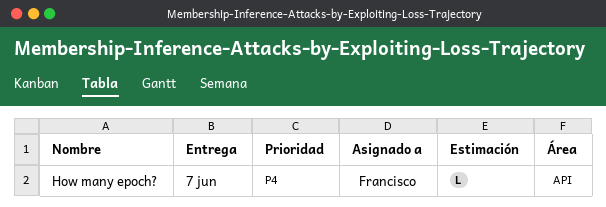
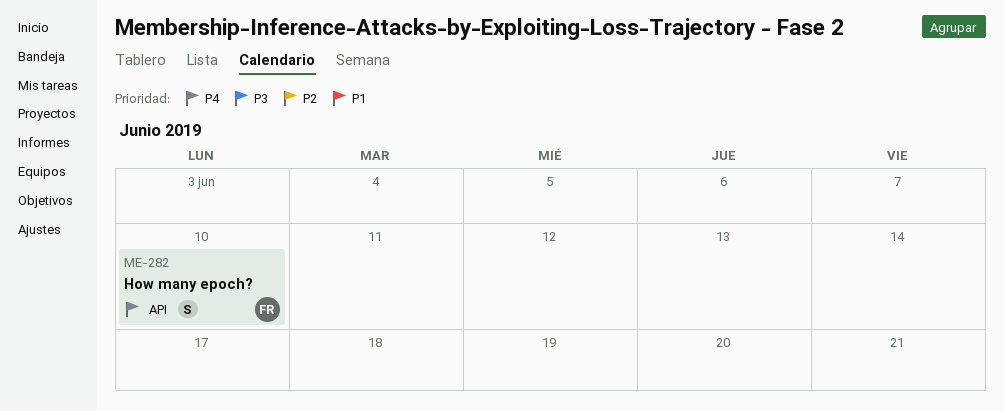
How many epoch?, estimate: L -> S
How many epoch?, due: Jun 7 -> Jun 10

